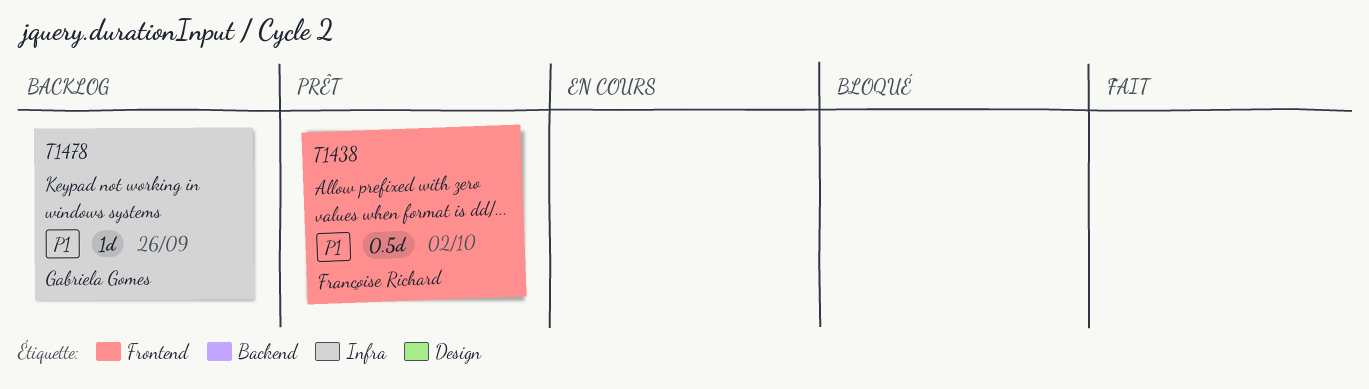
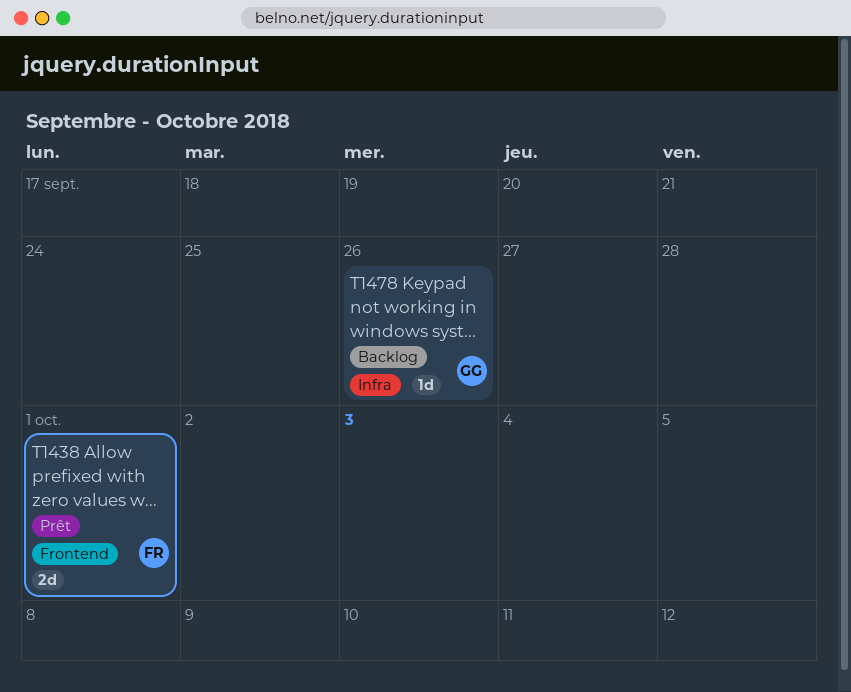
T1438, estimate: 0.5d -> 2d
T1438, due: Oct 2 -> Oct 1

